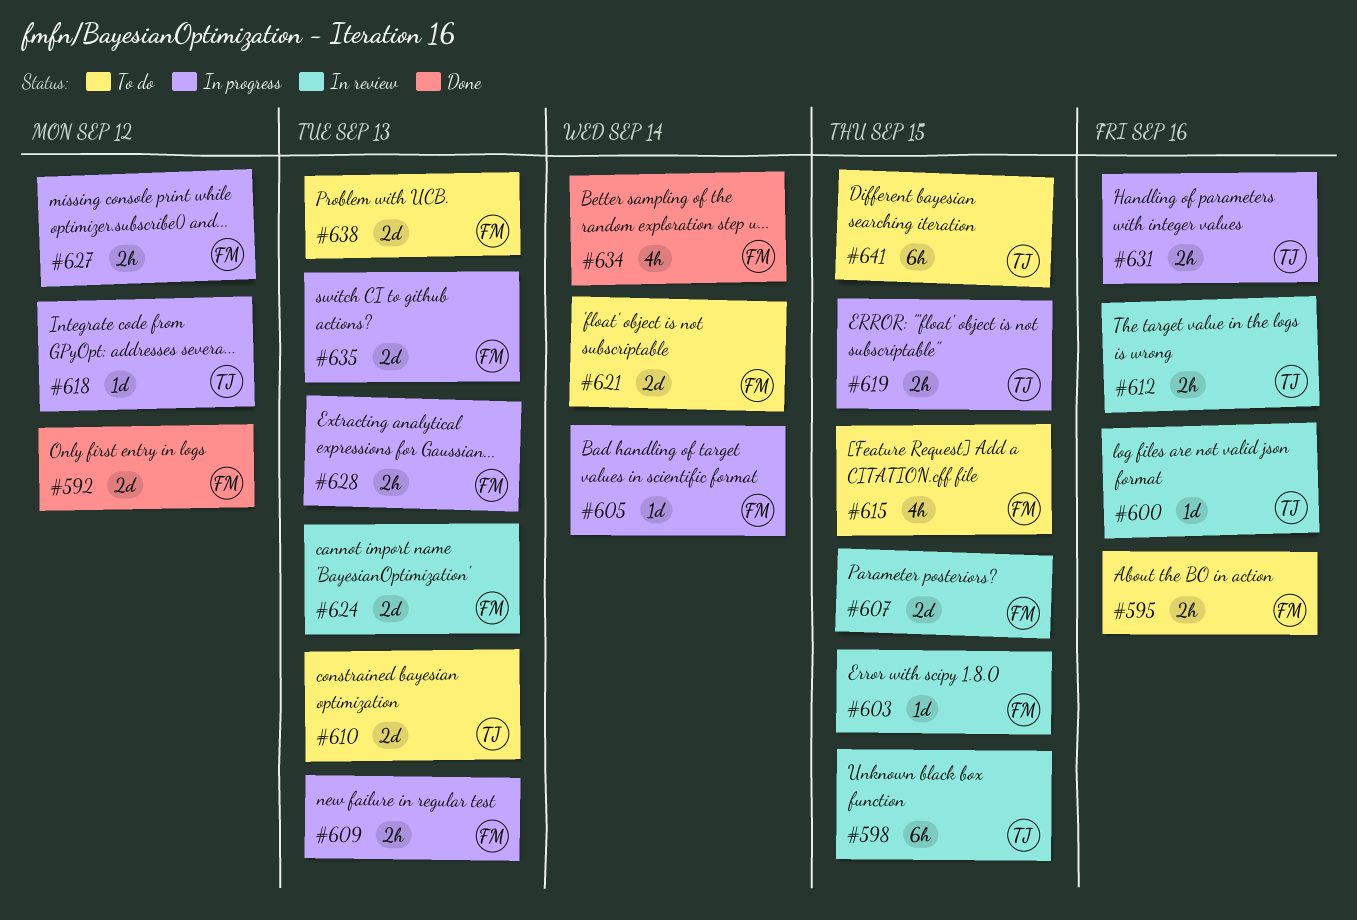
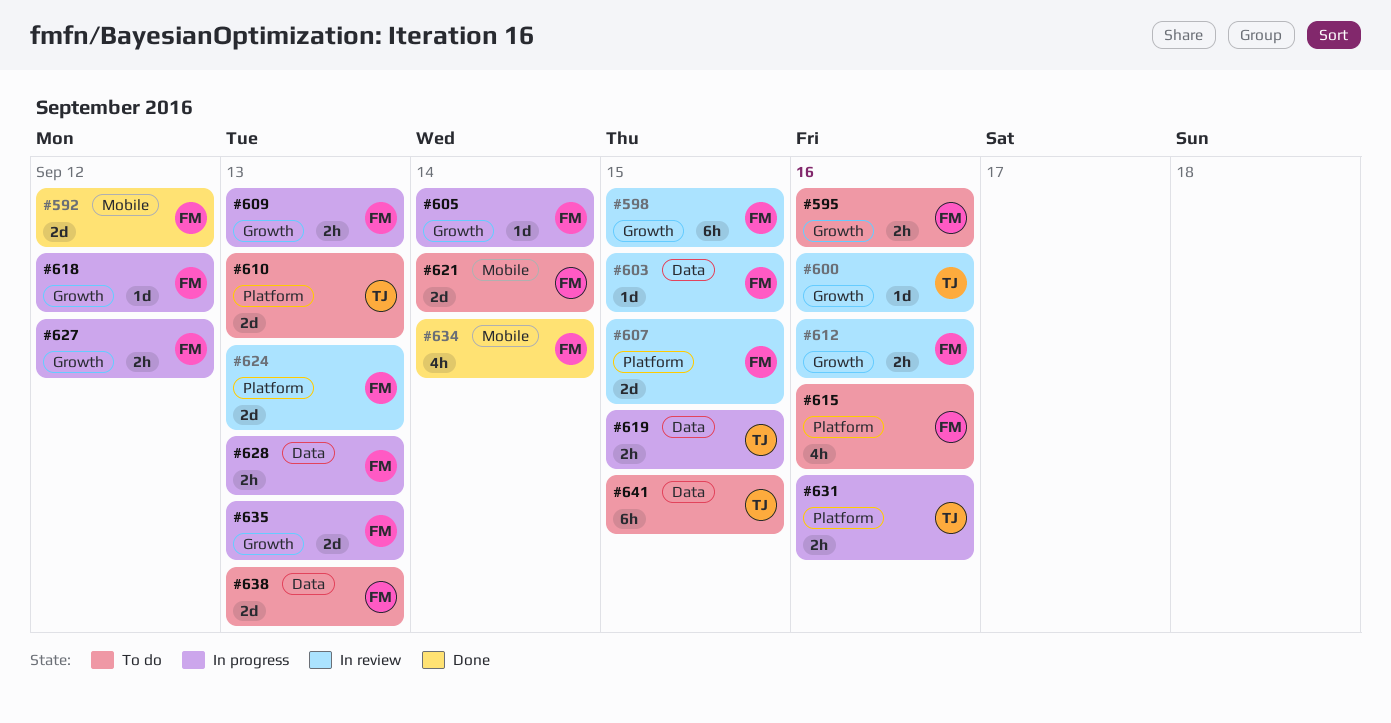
#598, owner: TJ -> FM
#612, owner: TJ -> FM
#615, due: Sep 15 -> Sep 16
#618, owner: TJ -> FM

